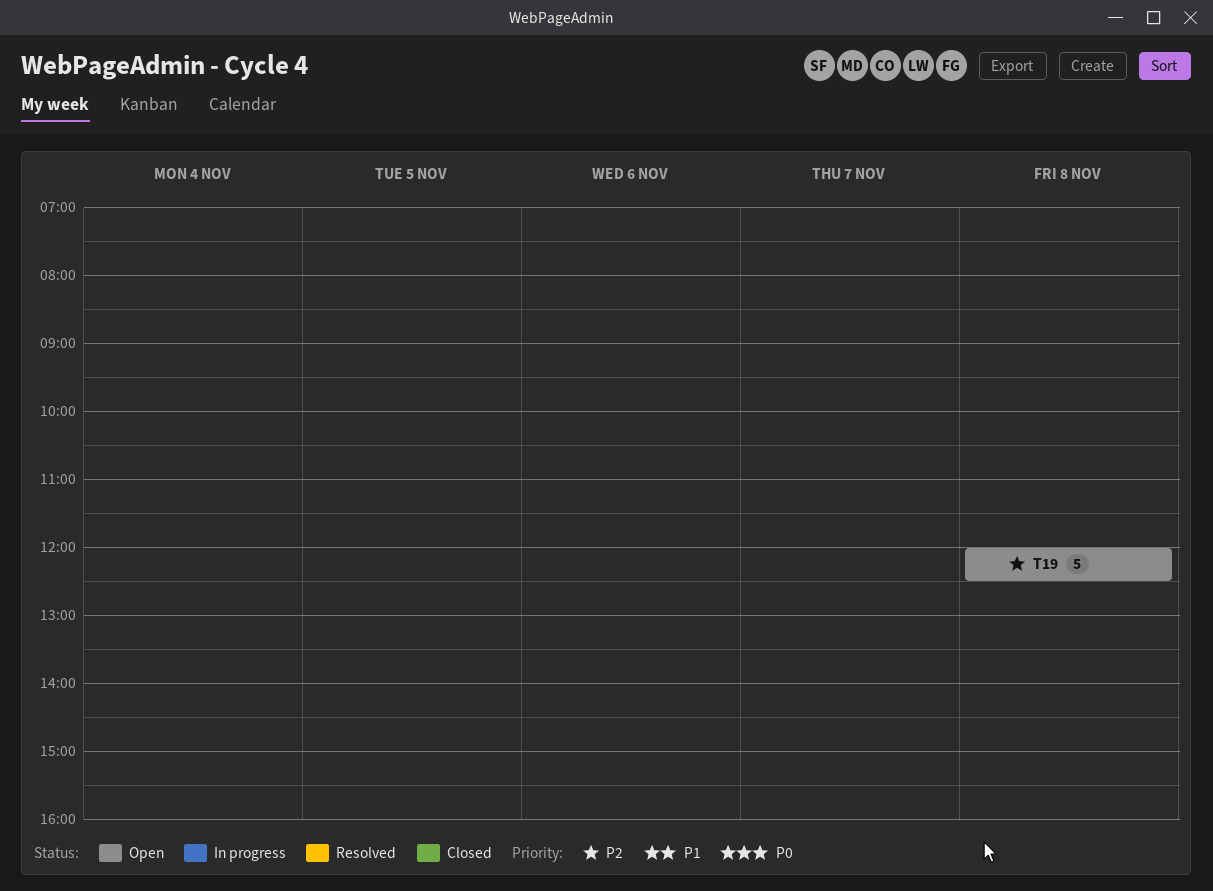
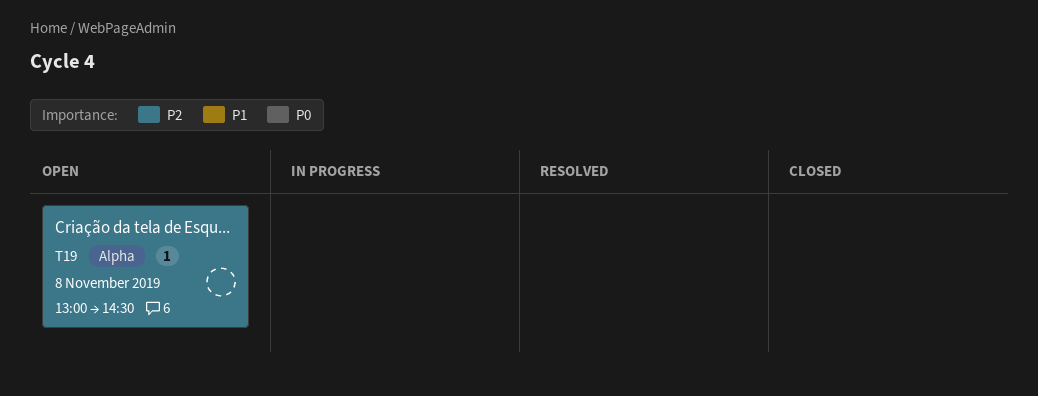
T19, estimate: 5 -> 1
T19, begins: 12:00 -> 13:00
T19, ends: 12:30 -> 14:30

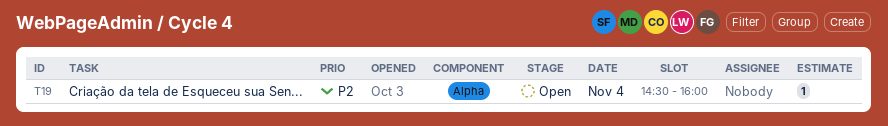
T19, day: Nov 8 -> Nov 4
T19, begins: 13:00 -> 14:30
T19, ends: 14:30 -> 16:00

